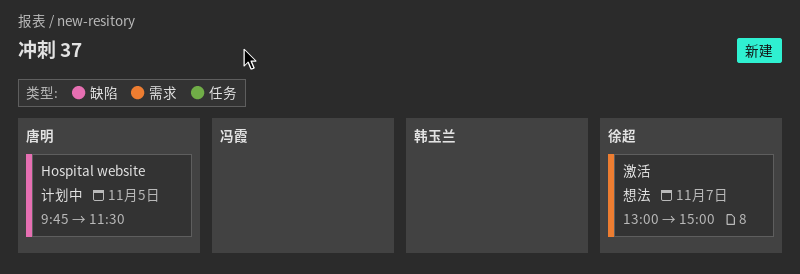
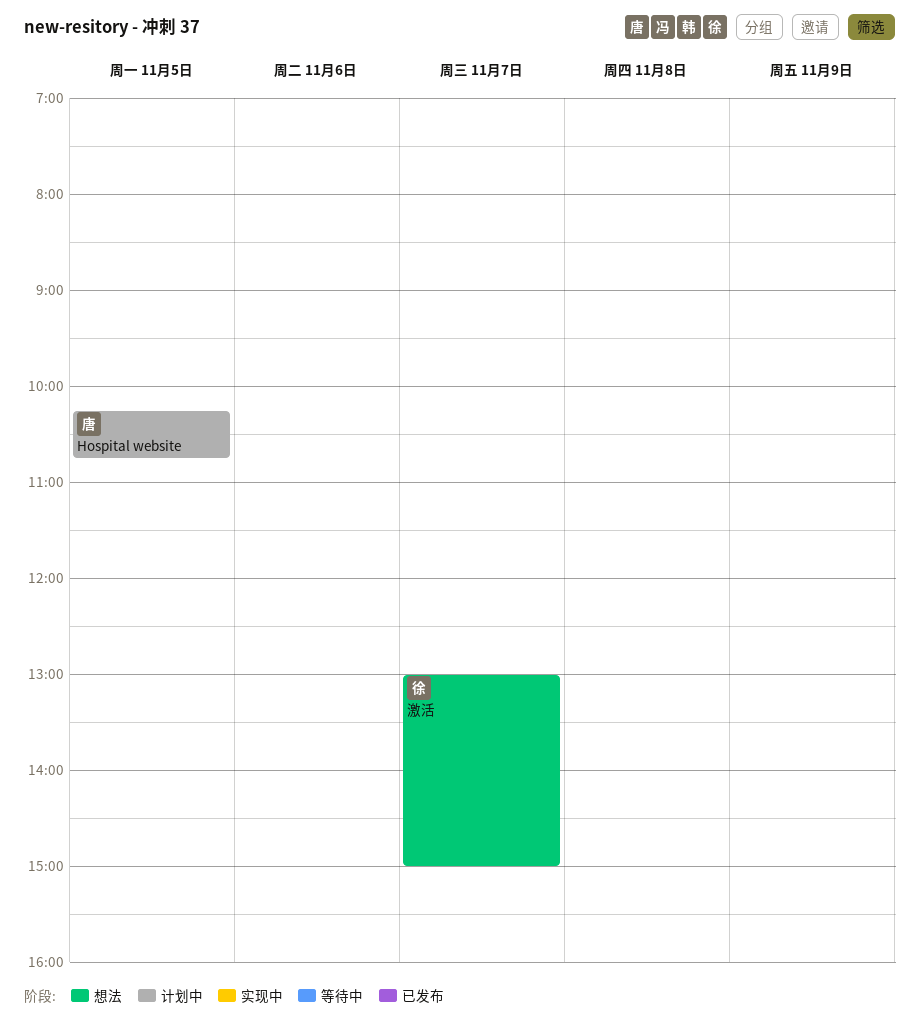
Hospital website, begins: 09:45 -> 10:15
Hospital website, ends: 11:30 -> 10:45

